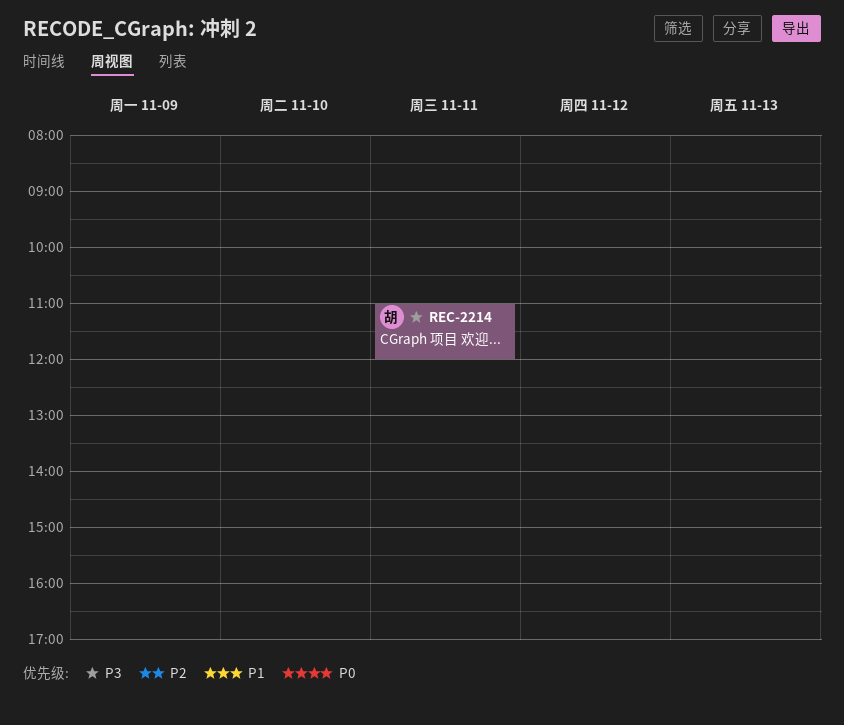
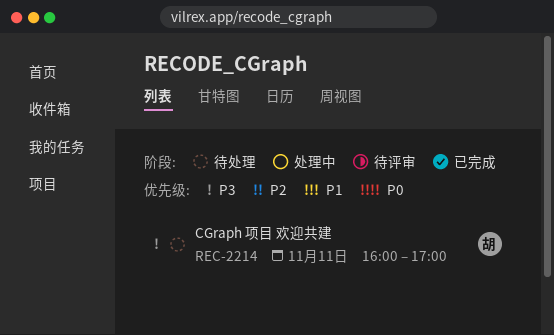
REC-2214, begins: 11:00 -> 16:00
REC-2214, ends: 12:00 -> 17:00

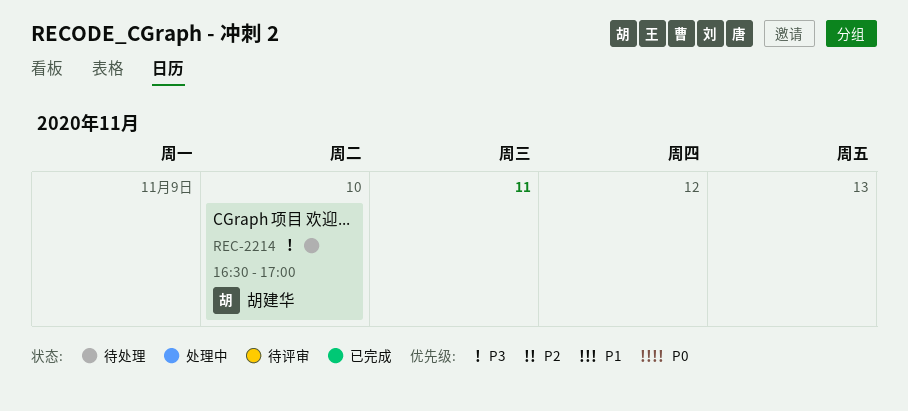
REC-2214, day: Nov 11 -> Nov 10
REC-2214, begins: 16:00 -> 16:30

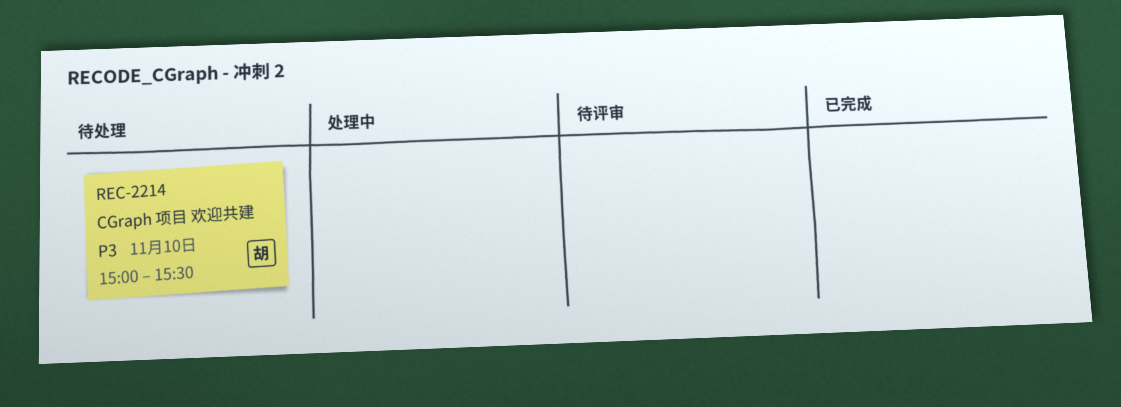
REC-2214, begins: 16:30 -> 15:00
REC-2214, ends: 17:00 -> 15:30

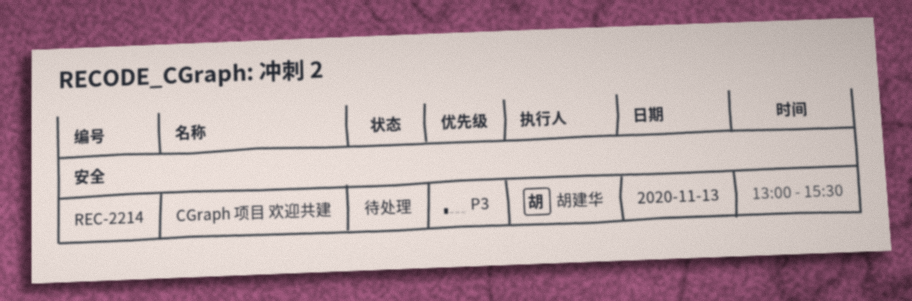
REC-2214, day: Nov 10 -> Nov 13
REC-2214, begins: 15:00 -> 13:00

